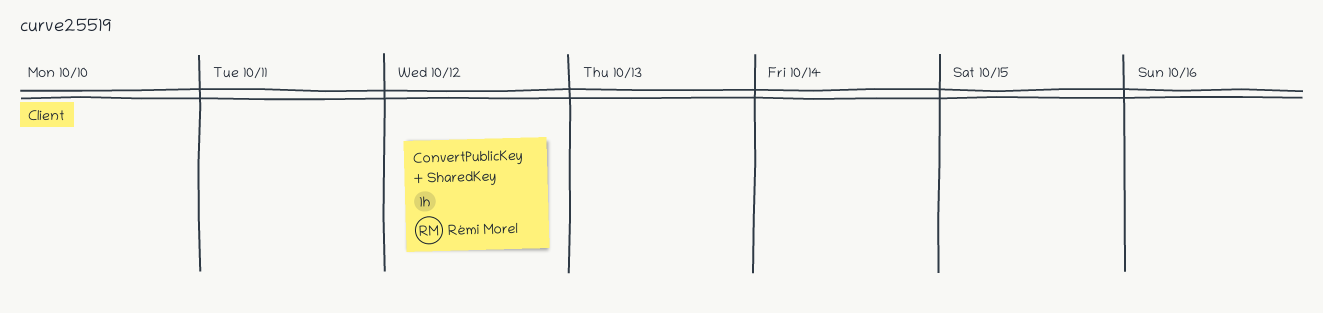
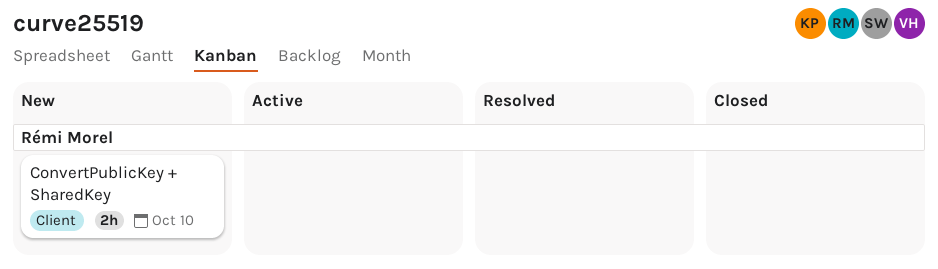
ConvertPublicKey + SharedKey, estimate: 1h -> 2h
ConvertPublicKey + SharedKey, due: Oct 12 -> Oct 10

